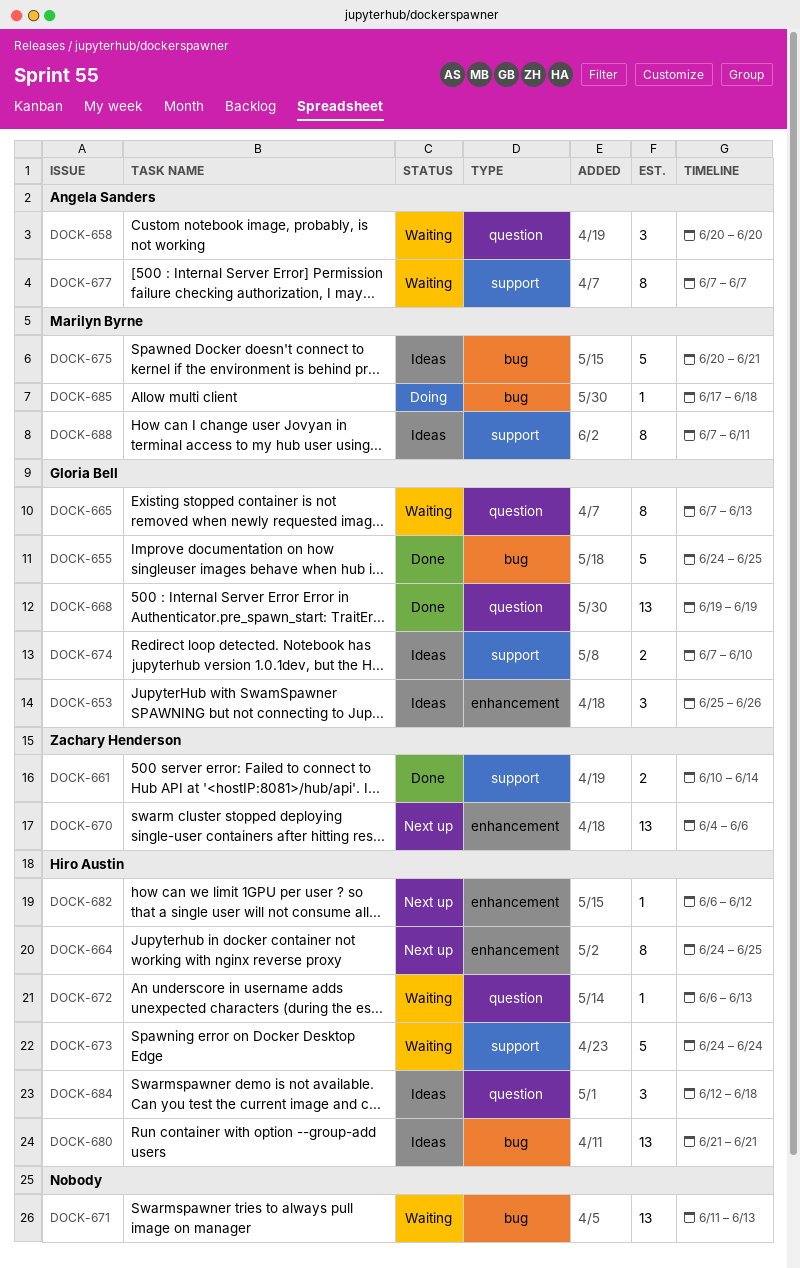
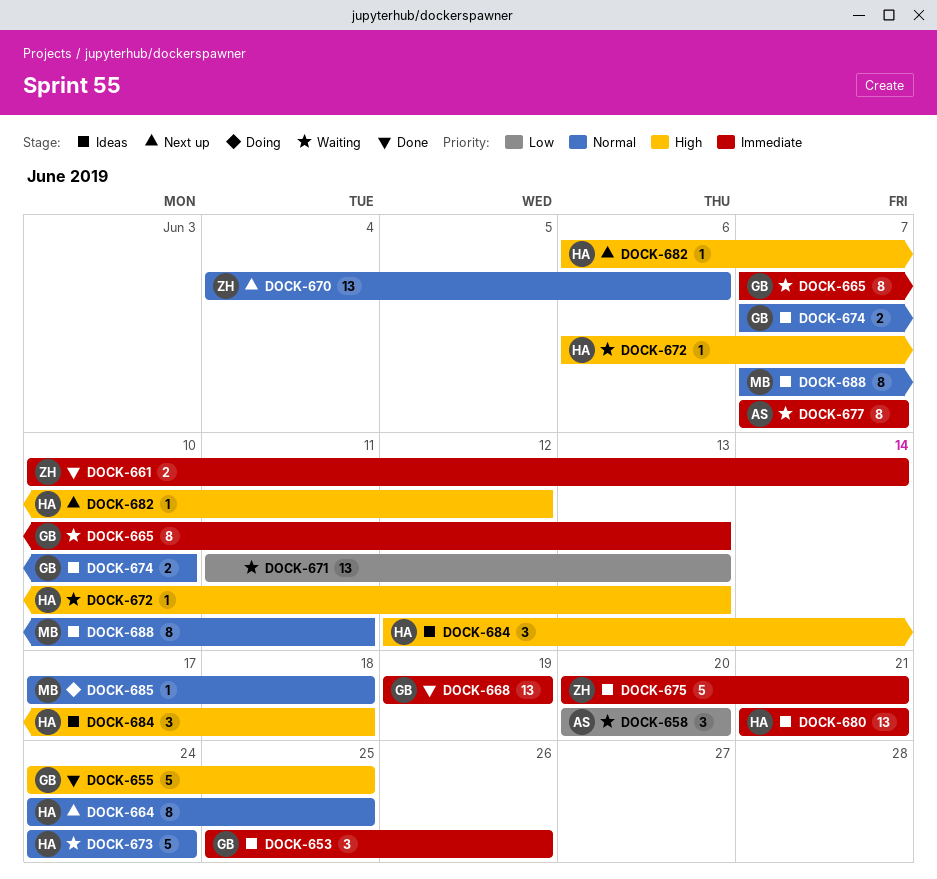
DOCK-675, owner: Marilyn Byrne -> Zachary Henderson

